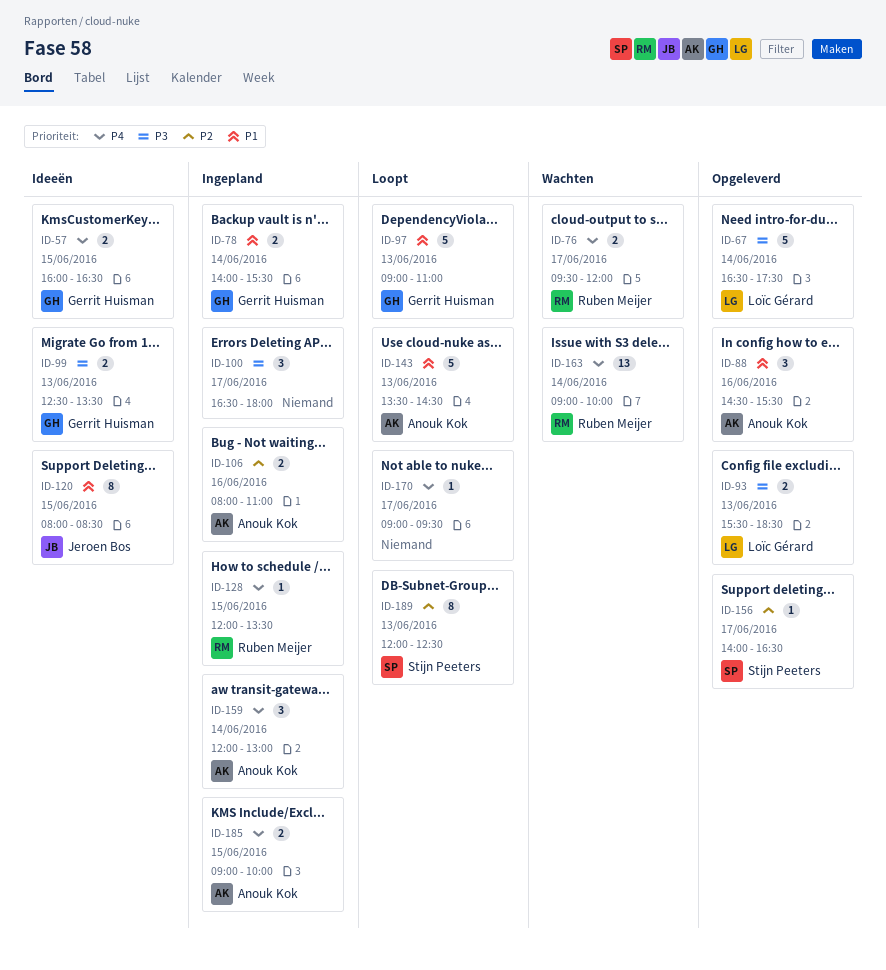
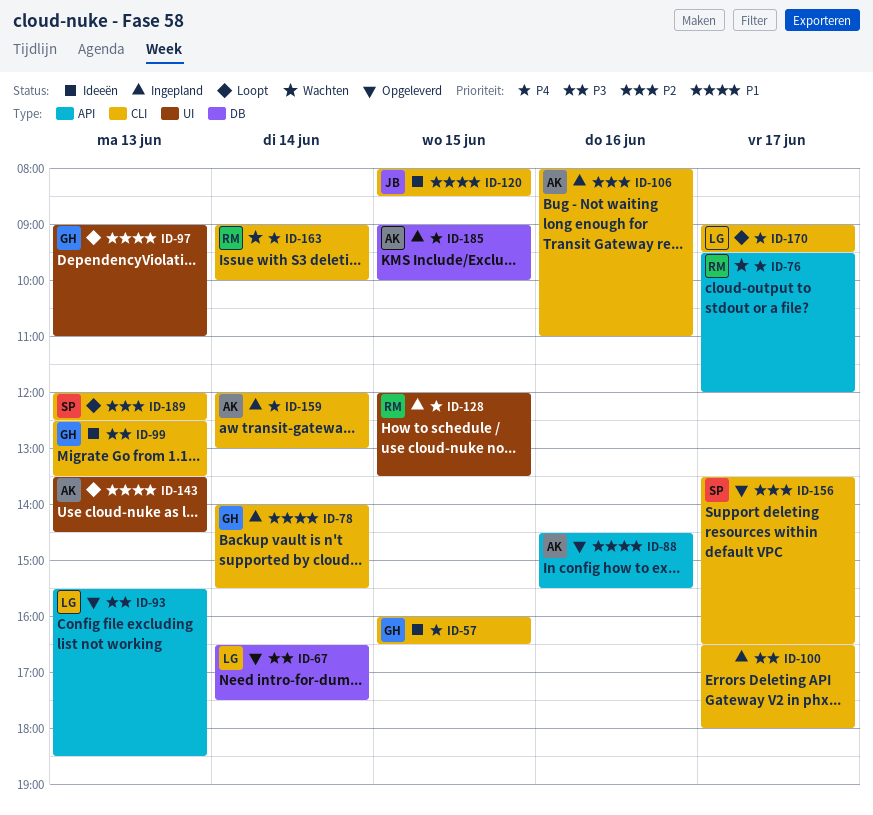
ID-156, begins: 14:00 -> 13:30
ID-170, owner: none -> Loïc Gérard

